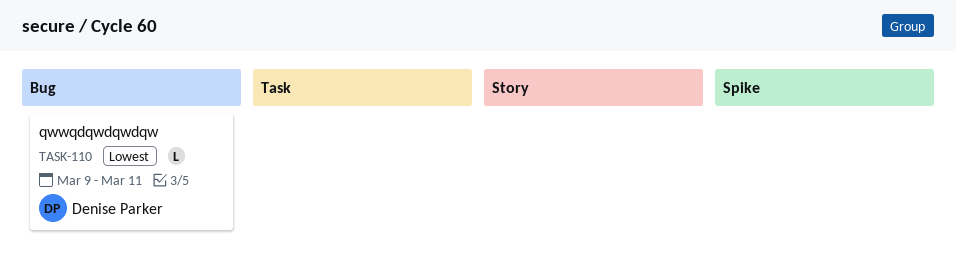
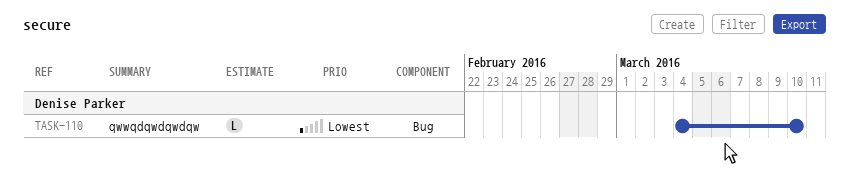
TASK-110, start: Mar 9 -> Mar 4
TASK-110, due: Mar 11 -> Mar 10

